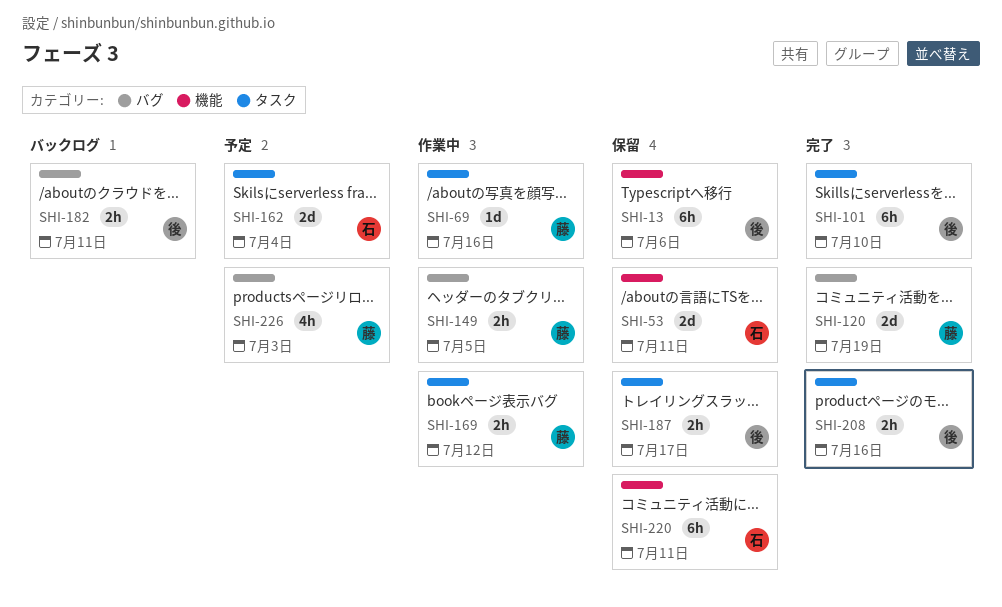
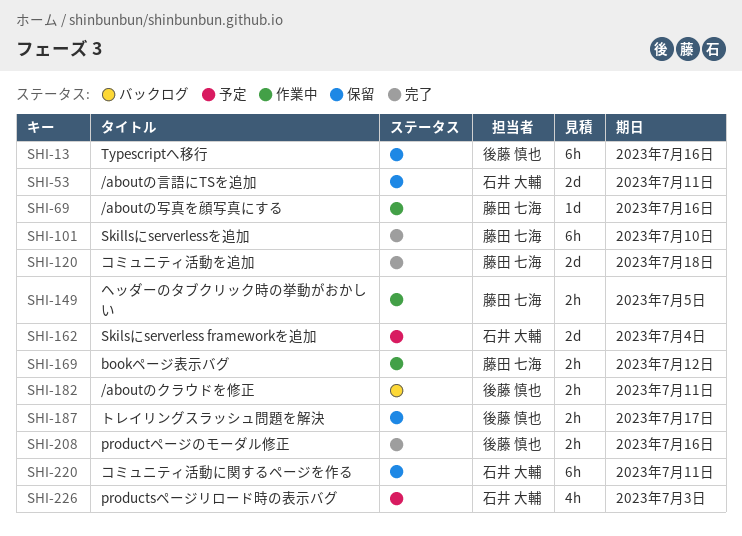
SHI-13, due: Jul 6 -> Jul 16
SHI-101, owner: 後藤 慎也 -> 藤田 七海
SHI-120, due: Jul 19 -> Jul 18
SHI-226, owner: 藤田 七海 -> 石井 大輔

